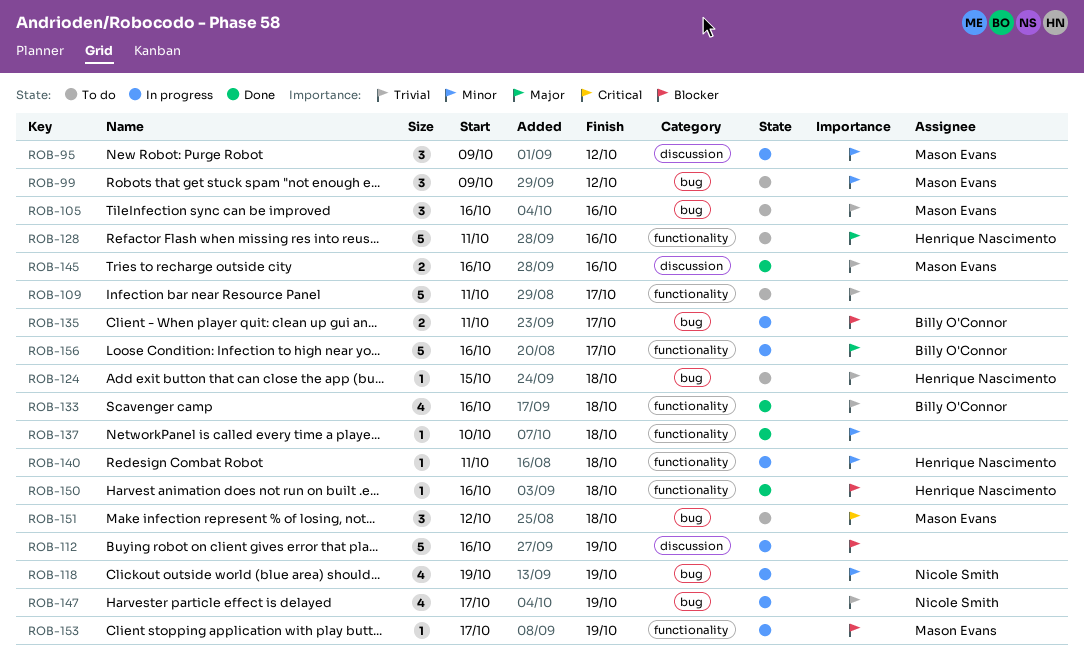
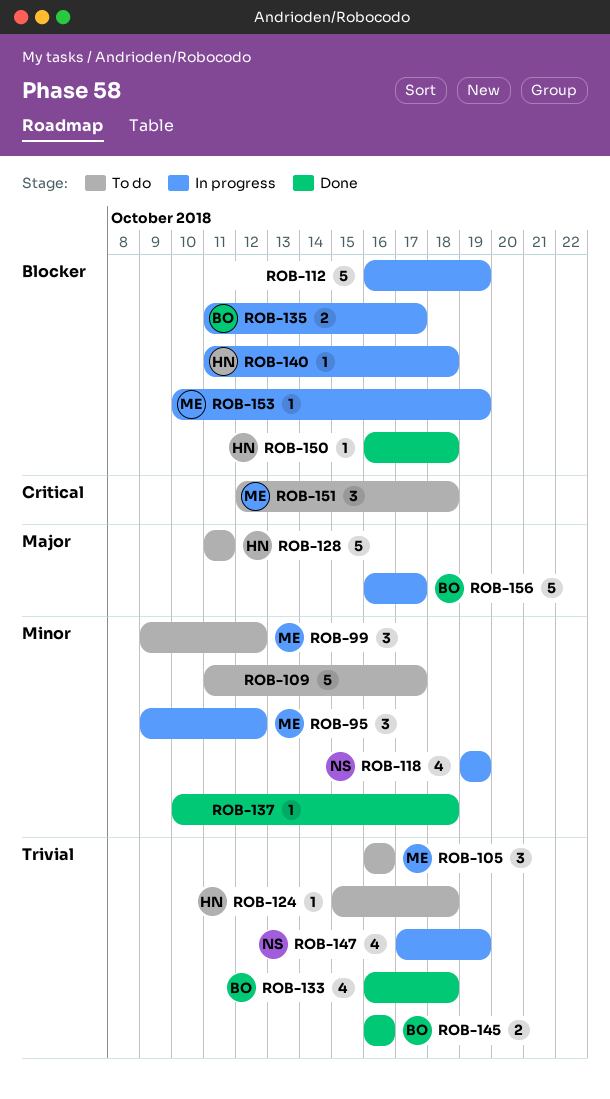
ROB-109, priority: Trivial -> Minor
ROB-128, due: Oct 16 -> Oct 11
ROB-140, priority: Minor -> Blocker
ROB-145, owner: Mason Evans -> Billy O'Connor
ROB-153, start: Oct 17 -> Oct 10

